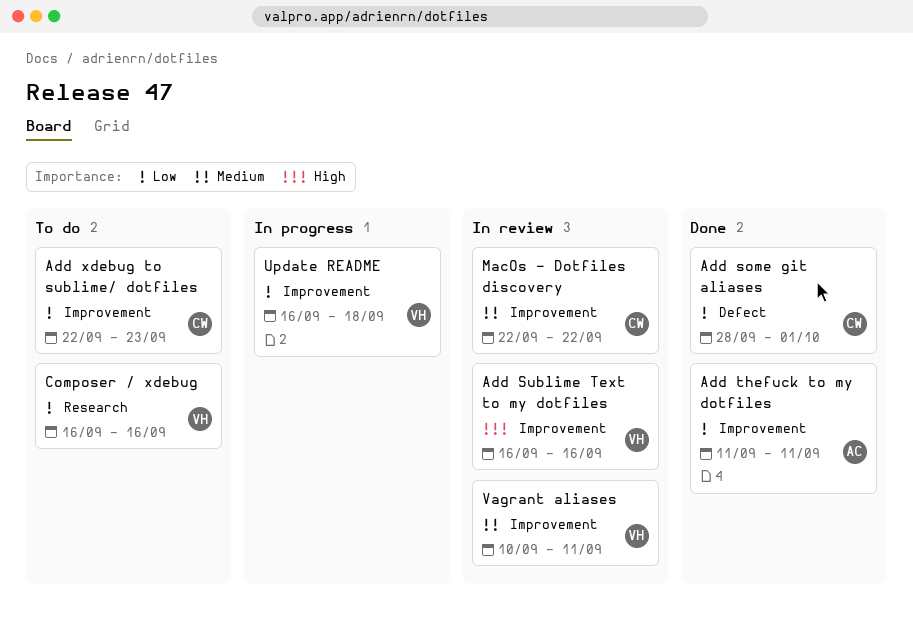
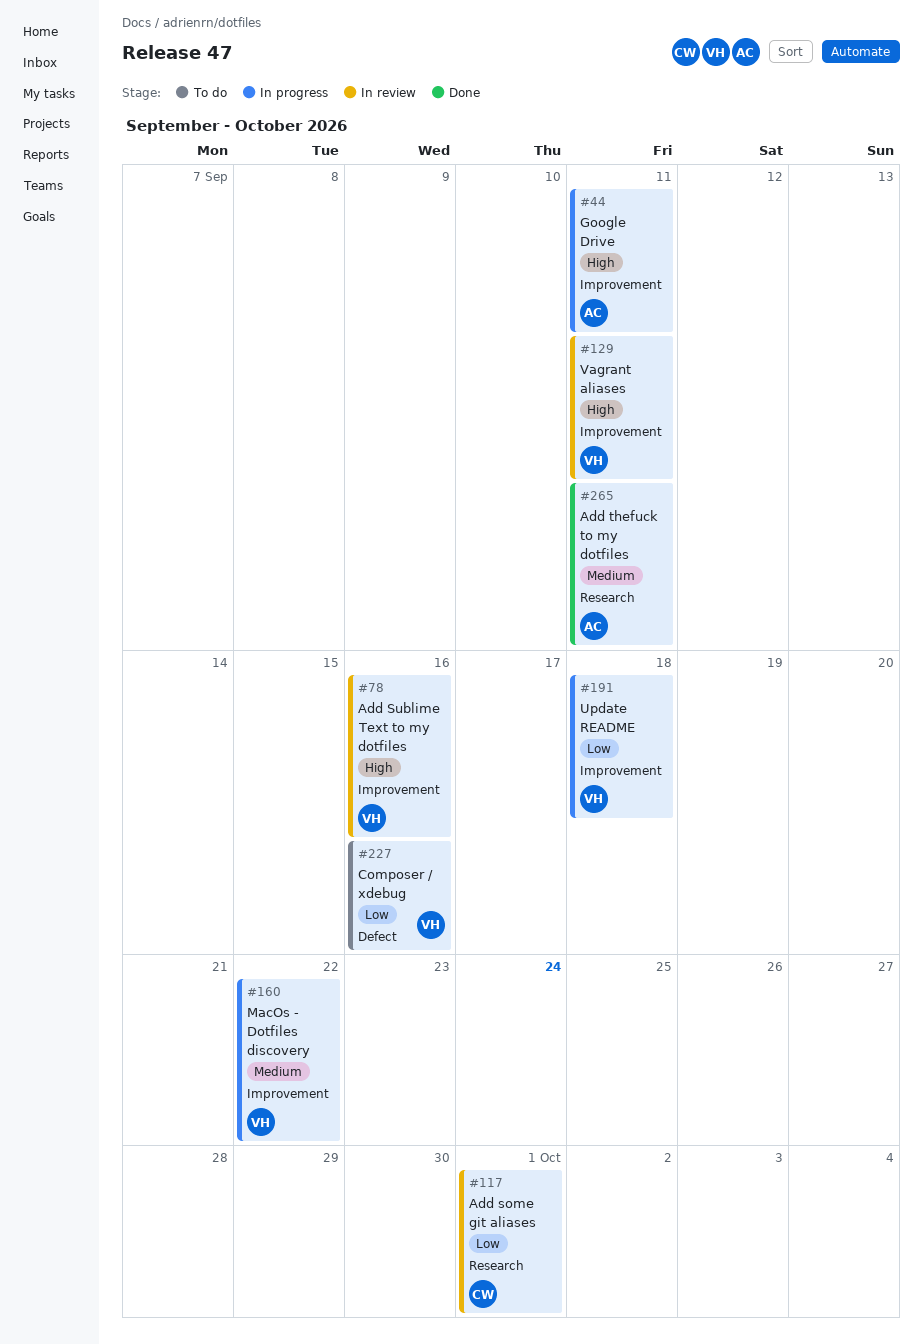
Add some git aliases, status: Done -> In review
Add some git aliases, label: Defect -> Research
Add thefuck to my dotfiles, priority: Low -> Medium
Add thefuck to my dotfiles, label: Improvement -> Research
Add xdebug to sublime/ dotfiles: present -> none
Composer / xdebug, label: Research -> Defect
Google Drive: none -> present
MacOs - Dotfiles discovery, status: In review -> In progress
MacOs - Dotfiles discovery, owner: CW -> VH
Vagrant aliases, priority: Medium -> High

